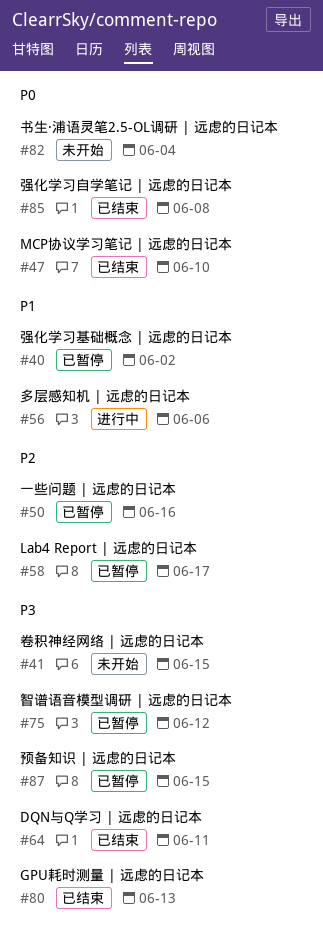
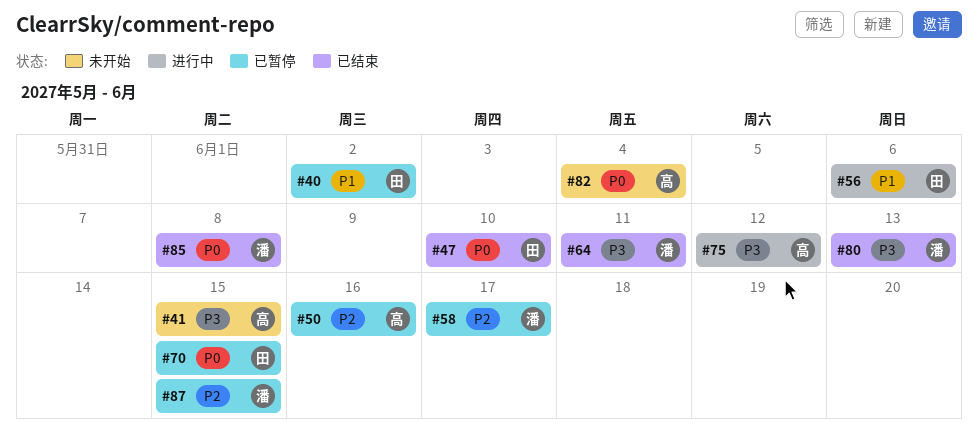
#70: none -> present
#75, status: 已暂停 -> 进行中
#87, priority: P3 -> P2

